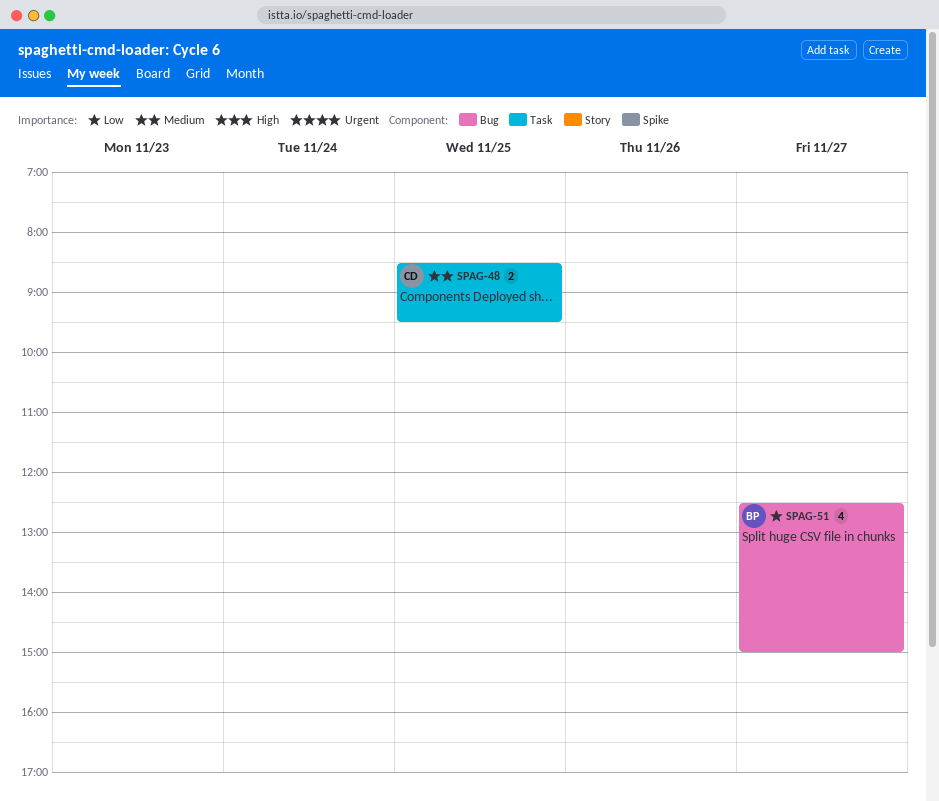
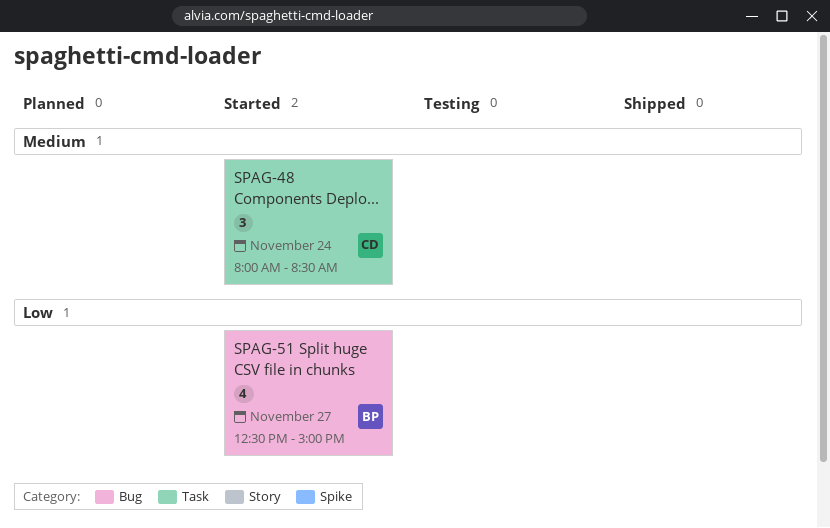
SPAG-48, estimate: 2 -> 3
SPAG-48, day: Nov 25 -> Nov 24
SPAG-48, begins: 08:30 -> 08:00
SPAG-48, ends: 09:30 -> 08:30

